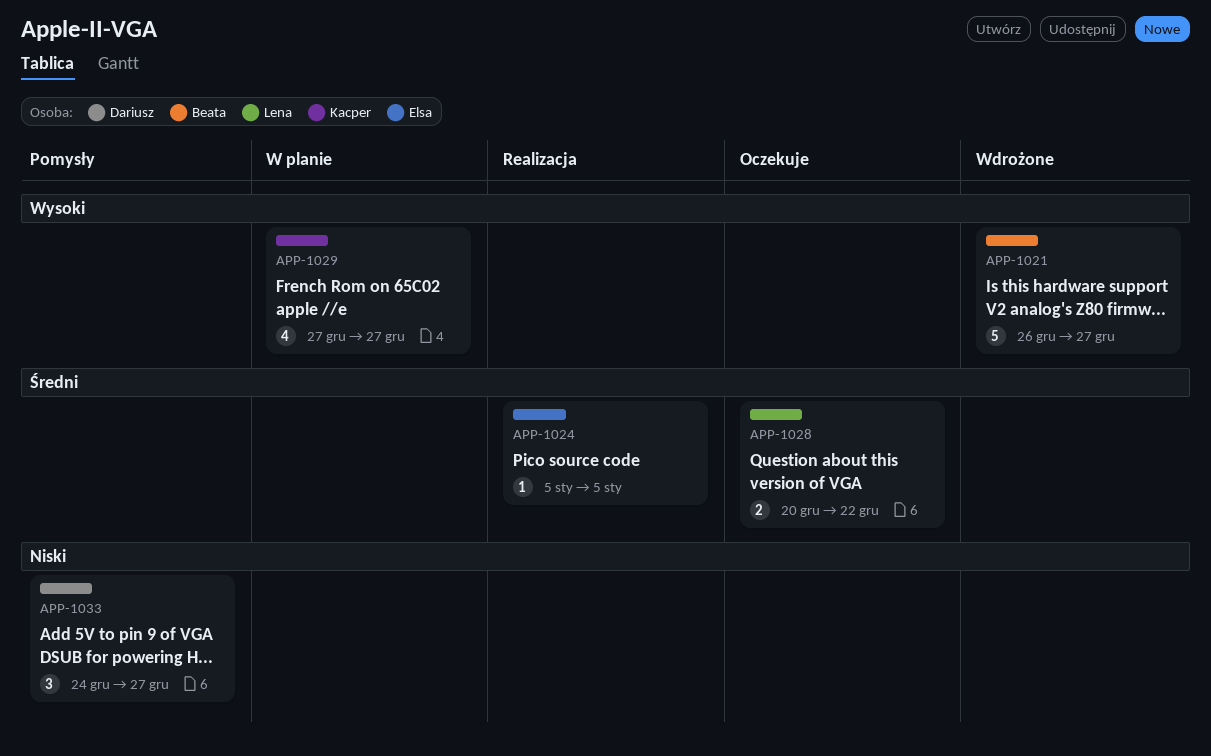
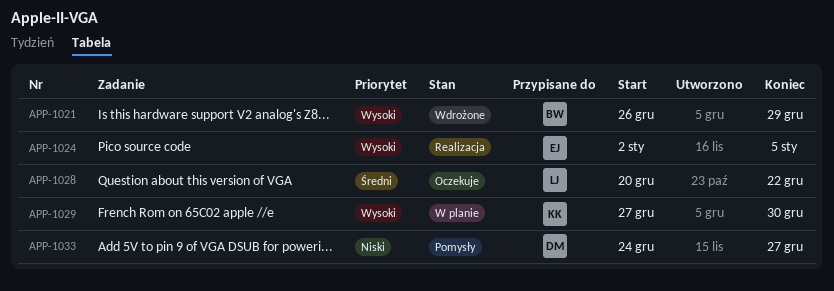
APP-1021, due: Dec 27 -> Dec 29
APP-1024, priority: Średni -> Wysoki
APP-1024, start: Jan 5 -> Jan 2
APP-1029, due: Dec 27 -> Dec 30

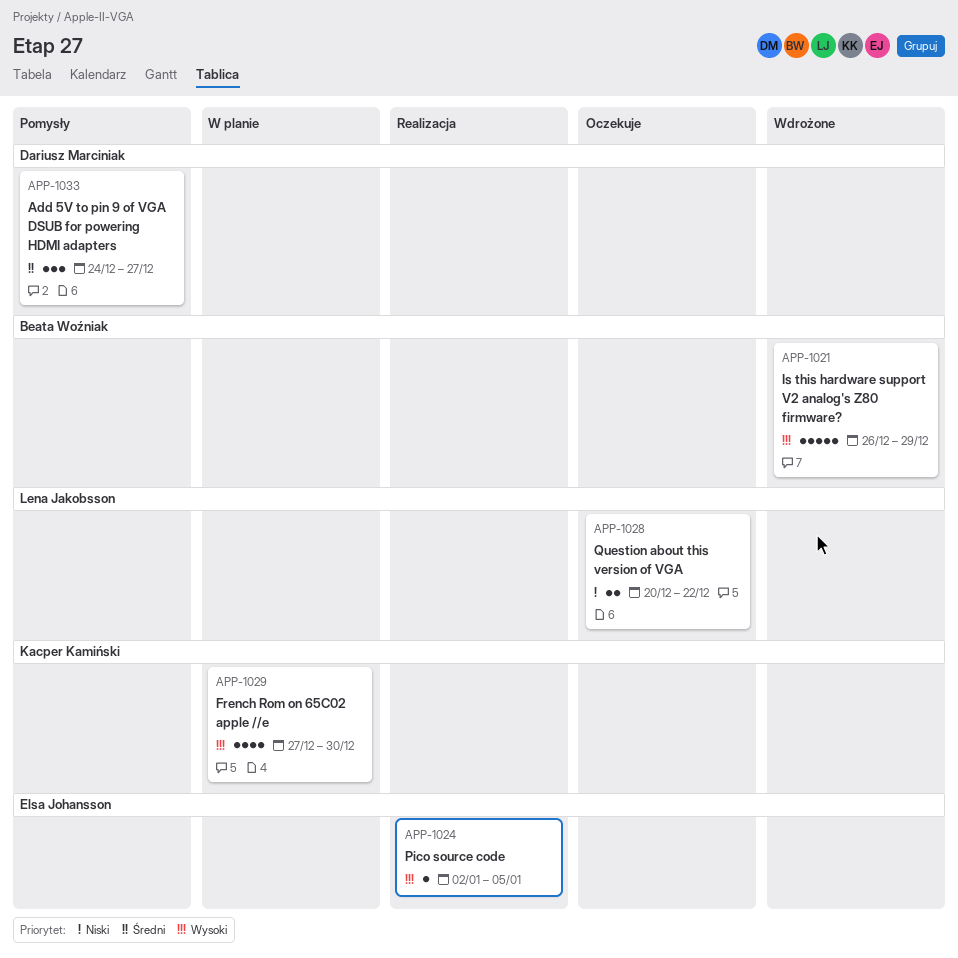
APP-1028, priority: Średni -> Niski
APP-1033, priority: Niski -> Średni

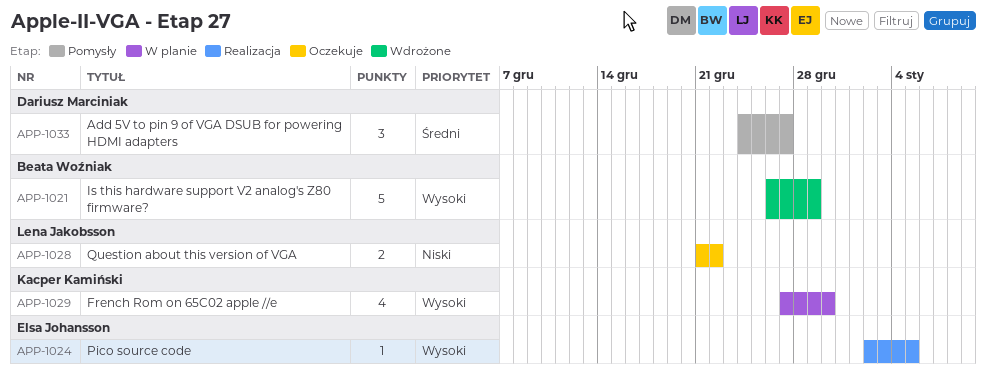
APP-1028, start: Dec 20 -> Dec 21

